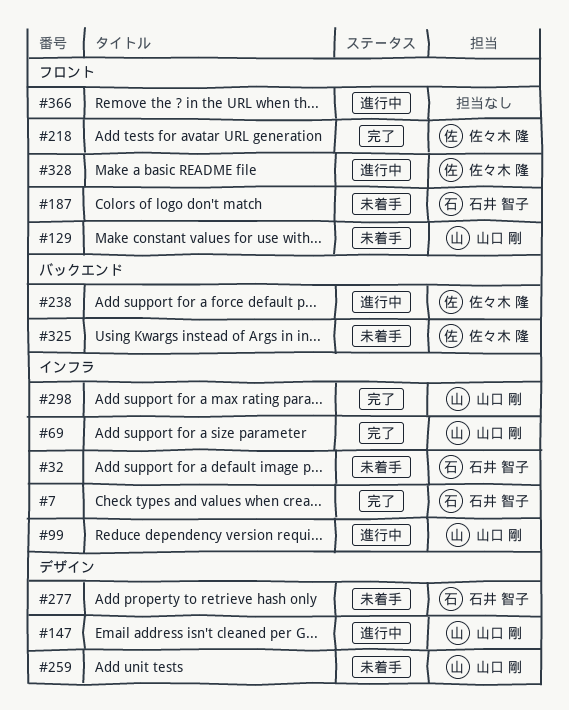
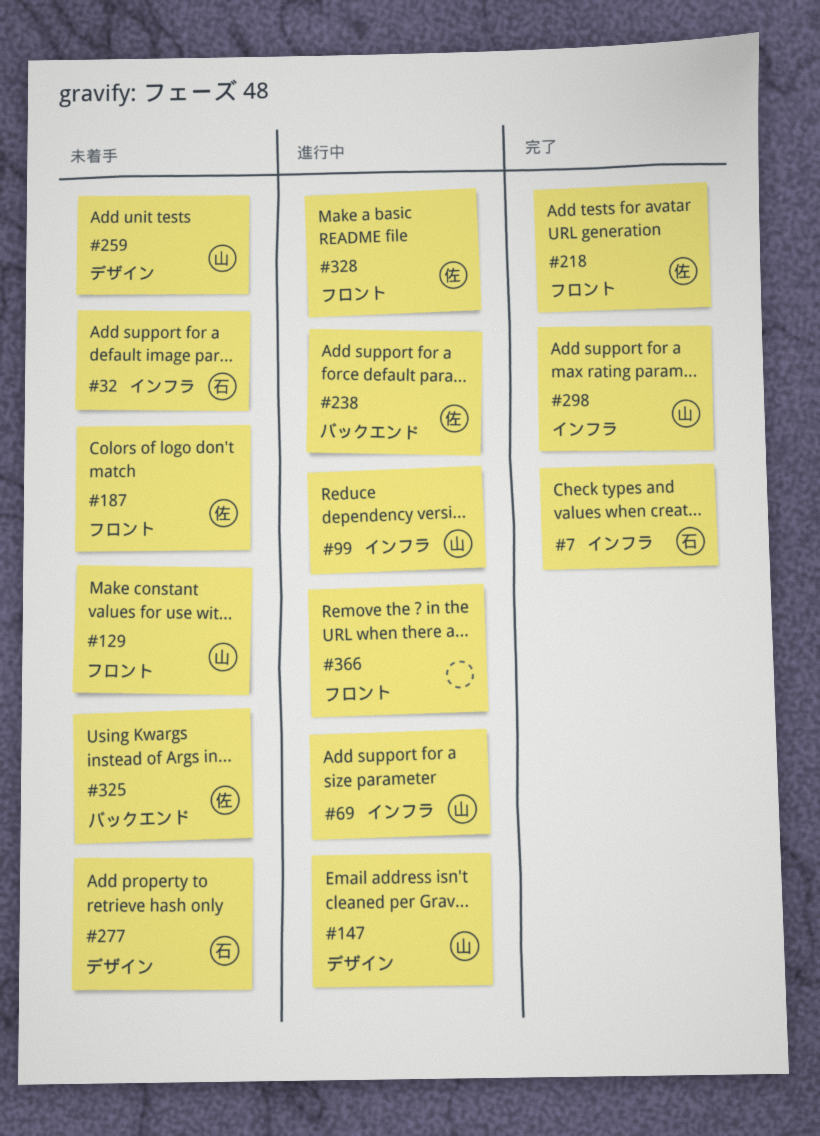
#69, status: 完了 -> 進行中
#187, owner: 石井 智子 -> 佐々木 隆

